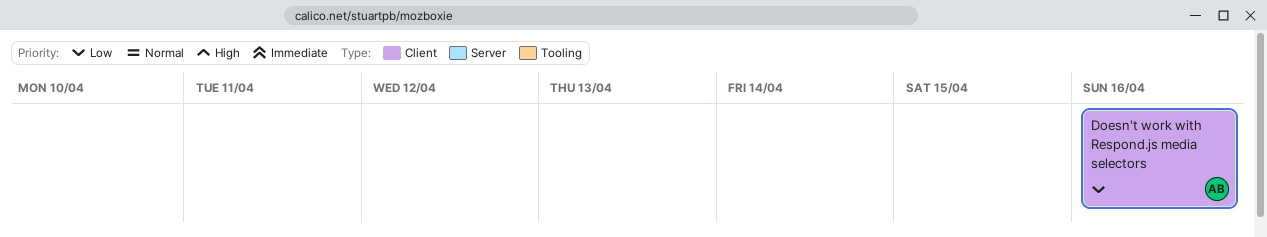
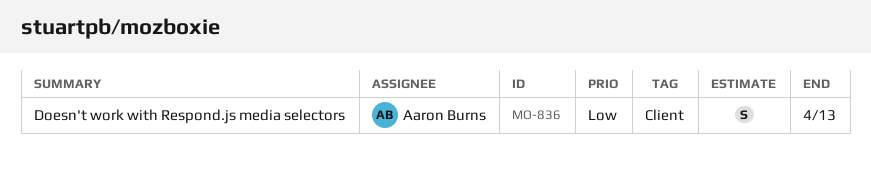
Doesn't work with Respond.js media selectors, due: Apr 16 -> Apr 13

